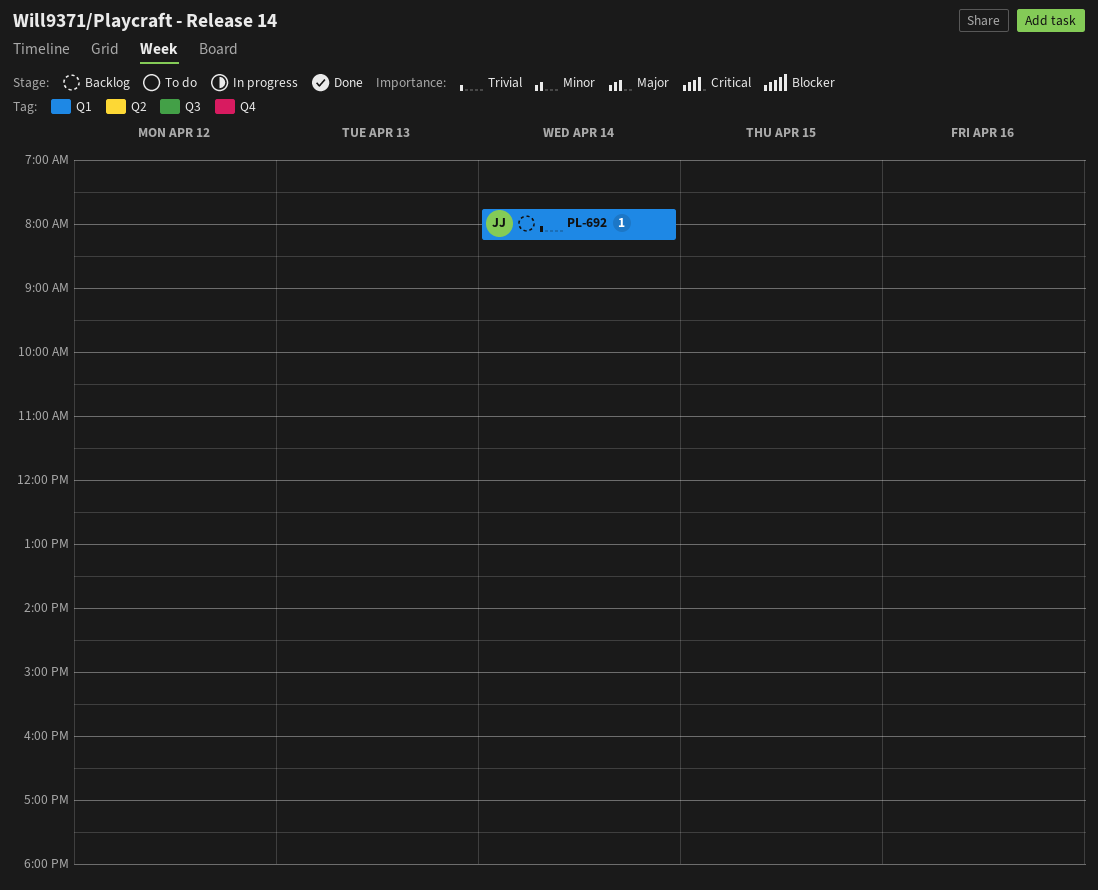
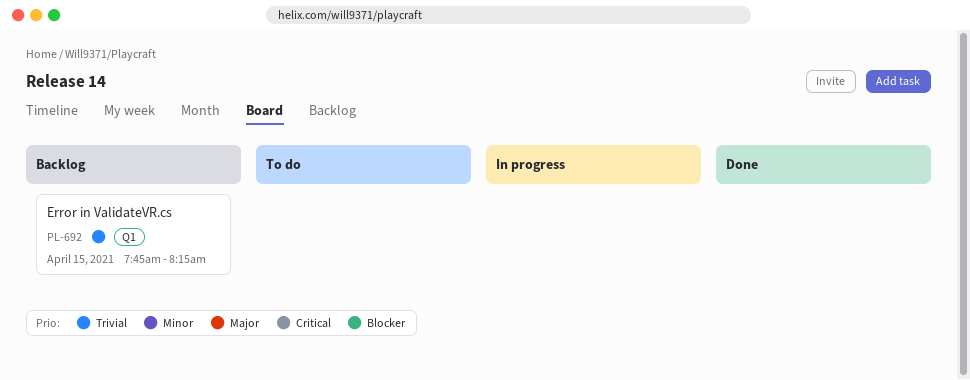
PL-692, day: Apr 14 -> Apr 15

